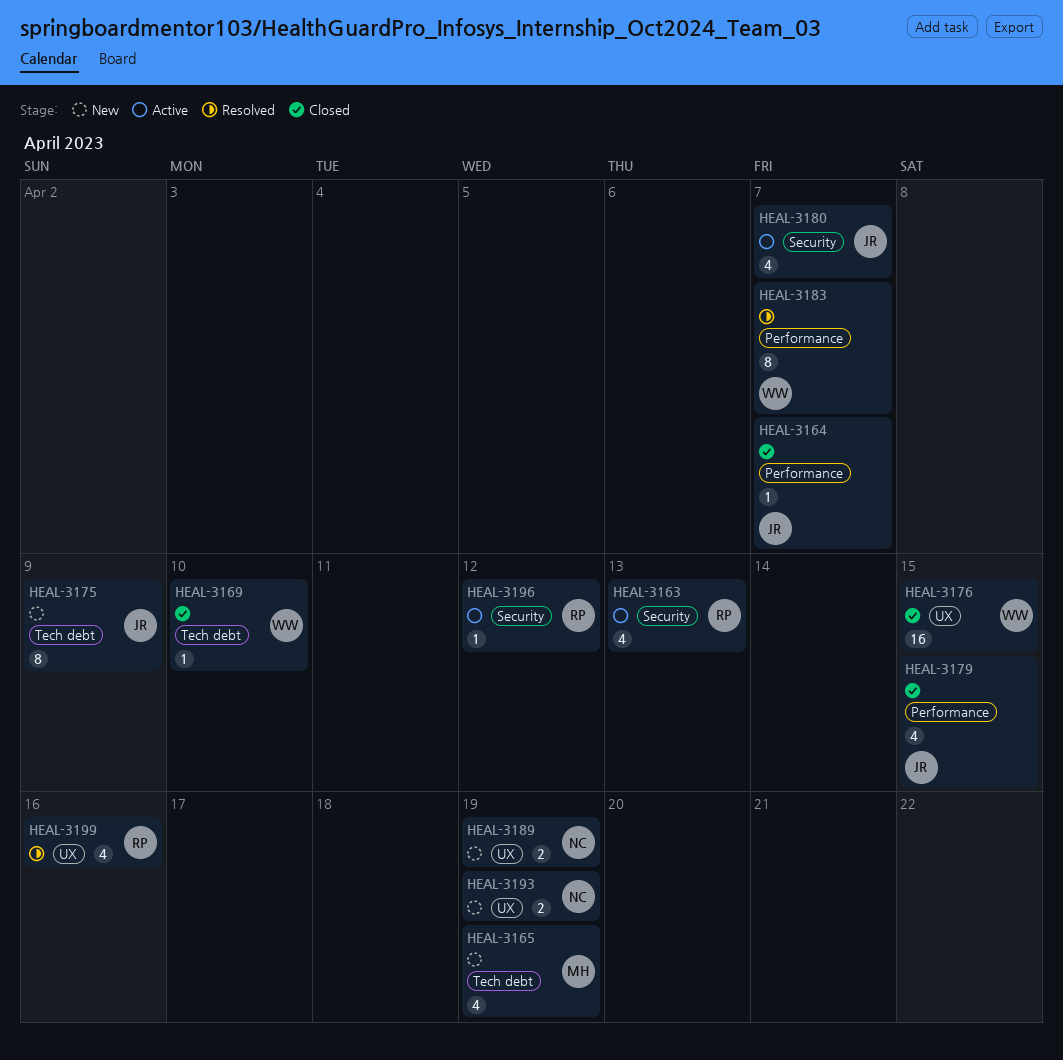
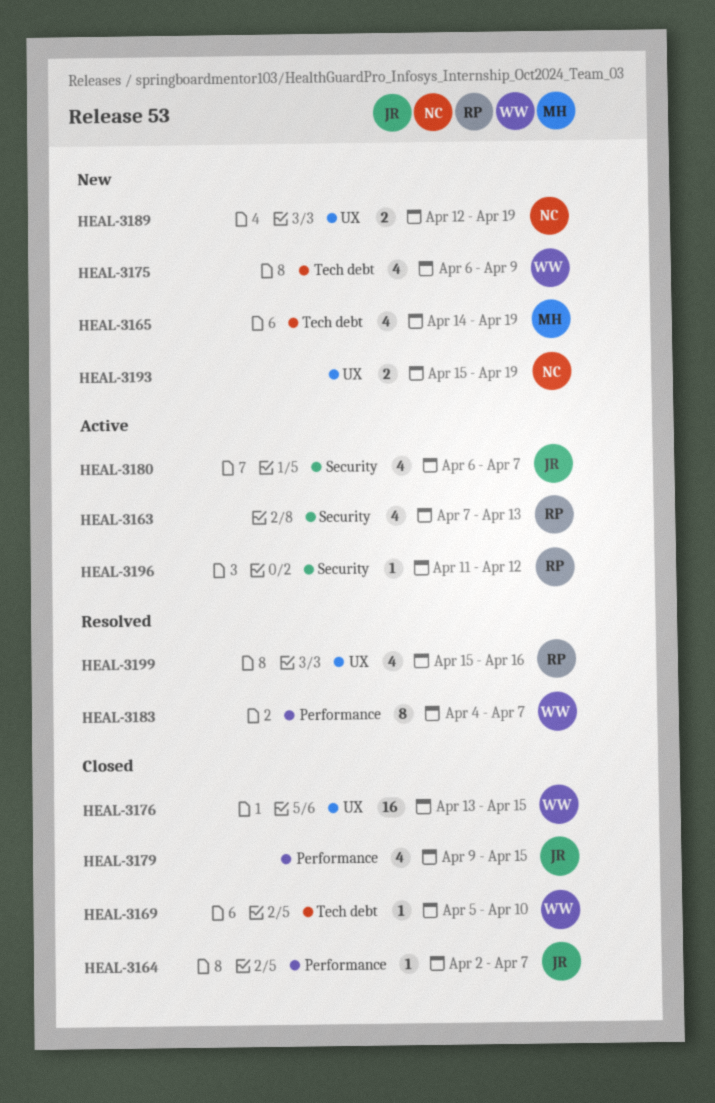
HEAL-3175, owner: JR -> WW
HEAL-3175, estimate: 8 -> 4

